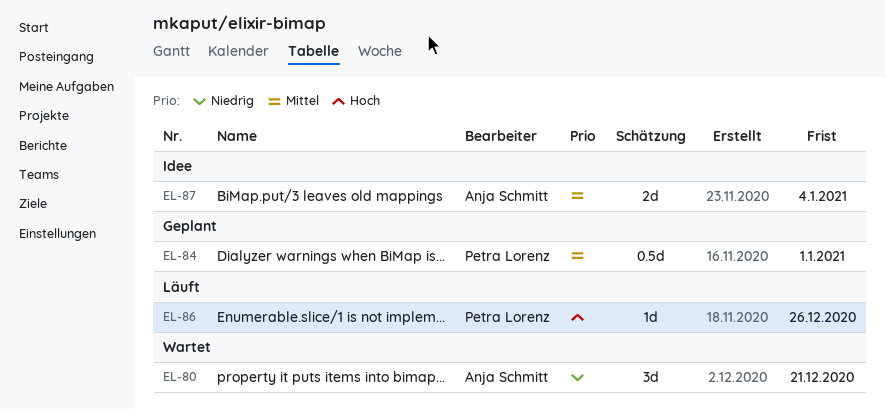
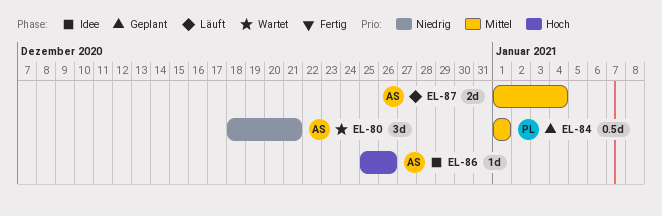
EL-86, status: Läuft -> Idee
EL-86, owner: Petra Lorenz -> Anja Schmitt
EL-87, status: Idee -> Läuft

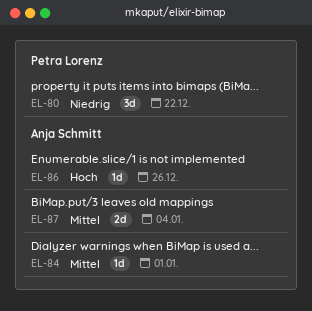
EL-80, owner: Anja Schmitt -> Petra Lorenz
EL-80, due: Dec 21 -> Dec 22
EL-84, owner: Petra Lorenz -> Anja Schmitt
EL-84, estimate: 0.5d -> 1d

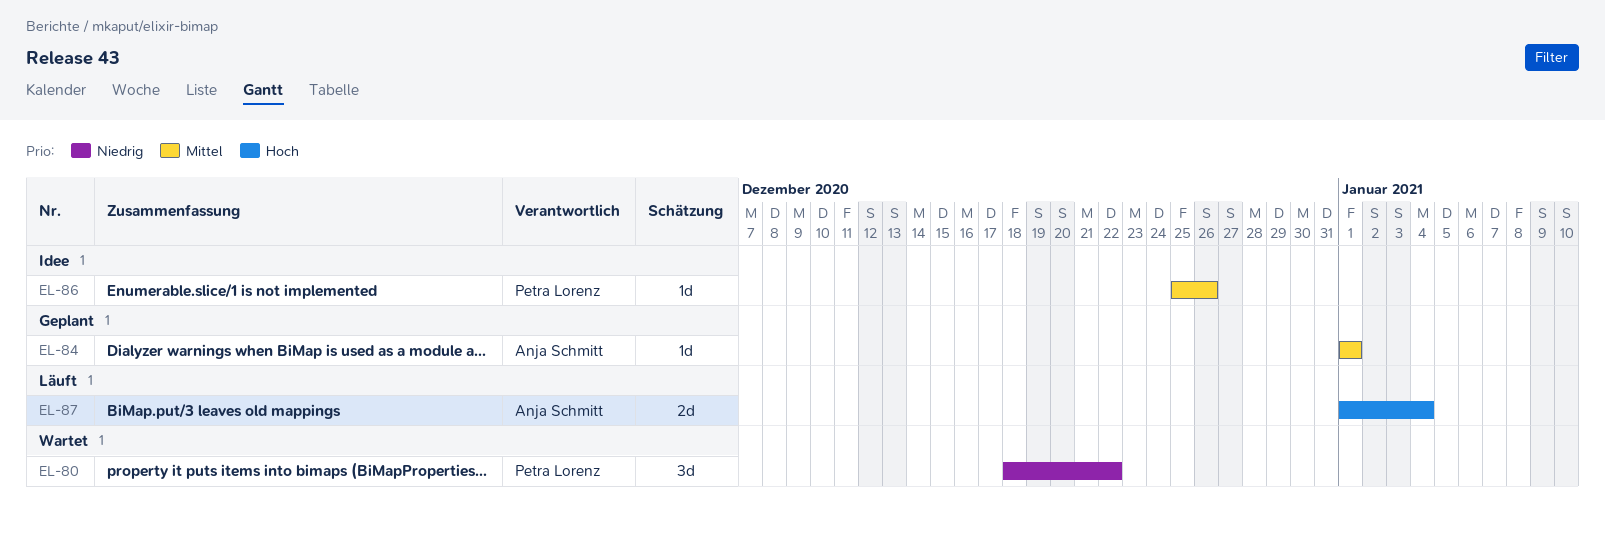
EL-86, owner: Anja Schmitt -> Petra Lorenz
EL-86, priority: Hoch -> Mittel
EL-87, priority: Mittel -> Hoch

